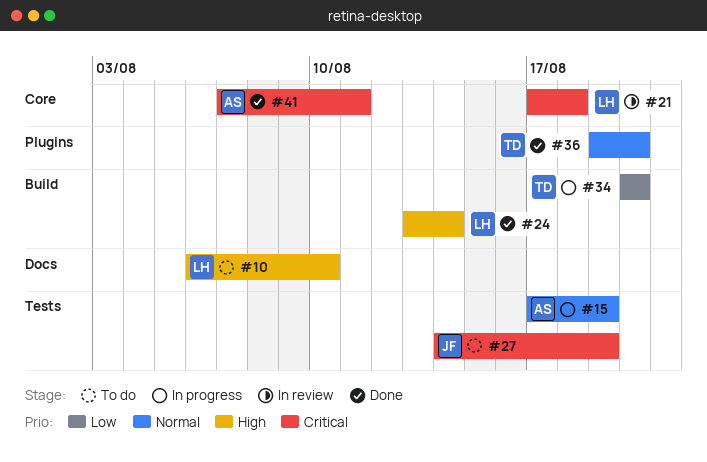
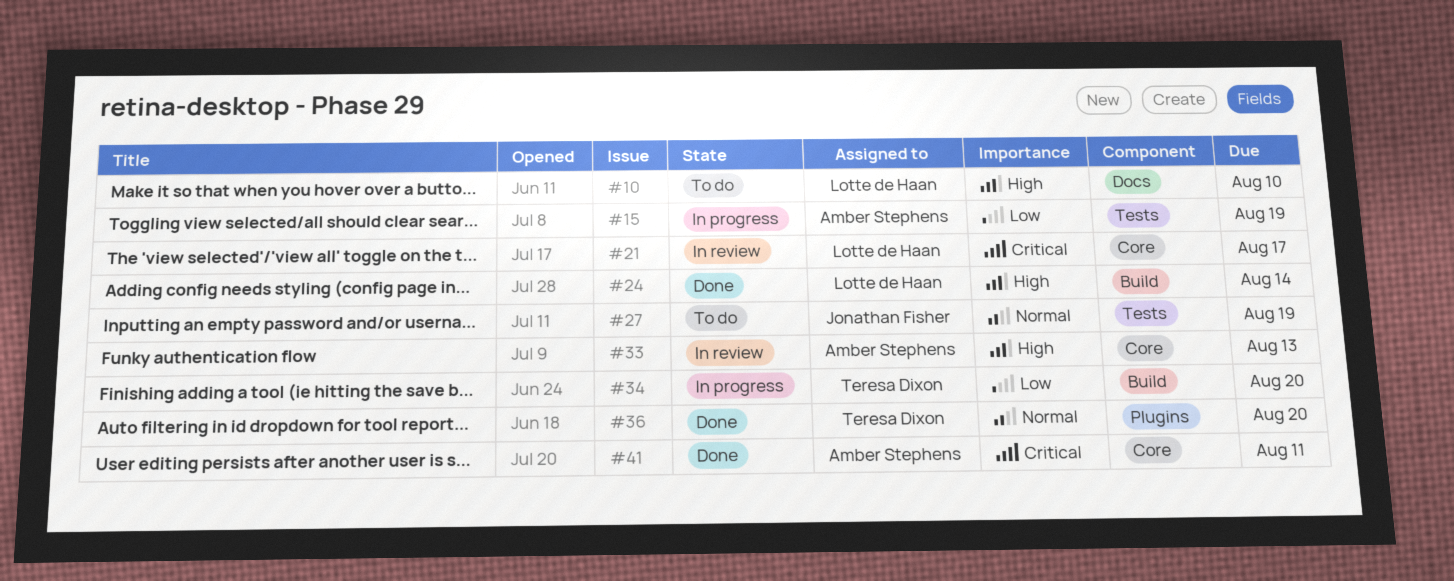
#15, priority: Normal -> Low
#21, due: Aug 18 -> Aug 17
#27, priority: Critical -> Normal
#33: none -> present

